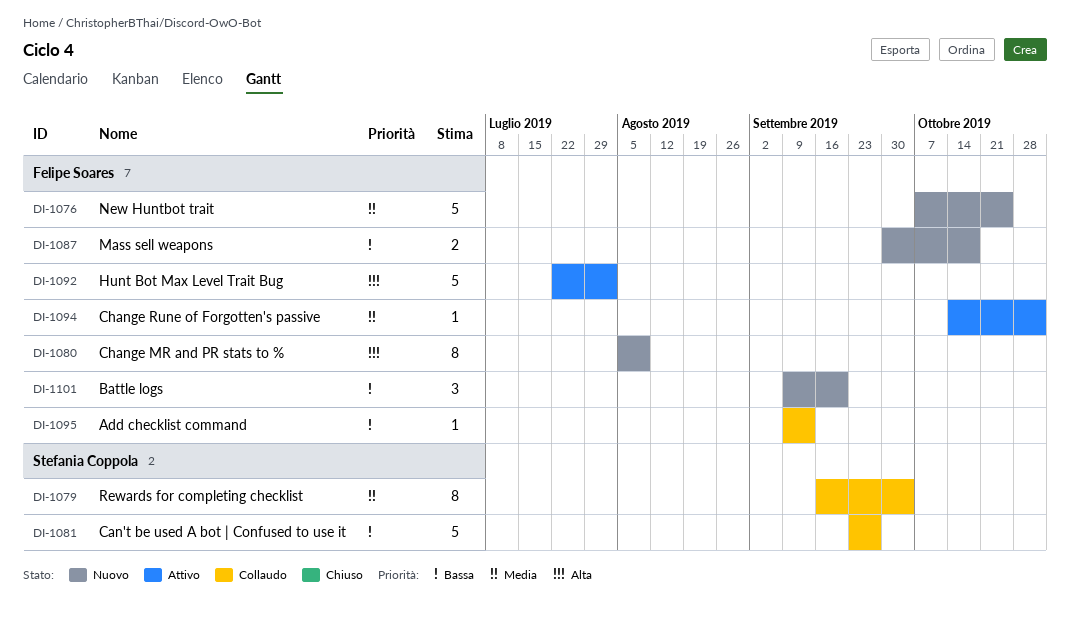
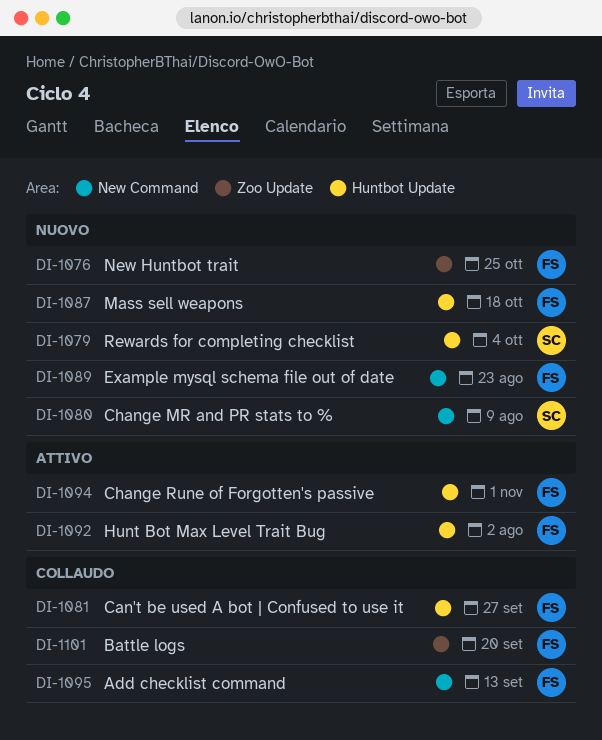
DI-1079, status: Collaudo -> Nuovo
DI-1080, owner: Felipe Soares -> Stefania Coppola
DI-1081, owner: Stefania Coppola -> Felipe Soares
DI-1089: none -> present
DI-1101, status: Nuovo -> Collaudo

